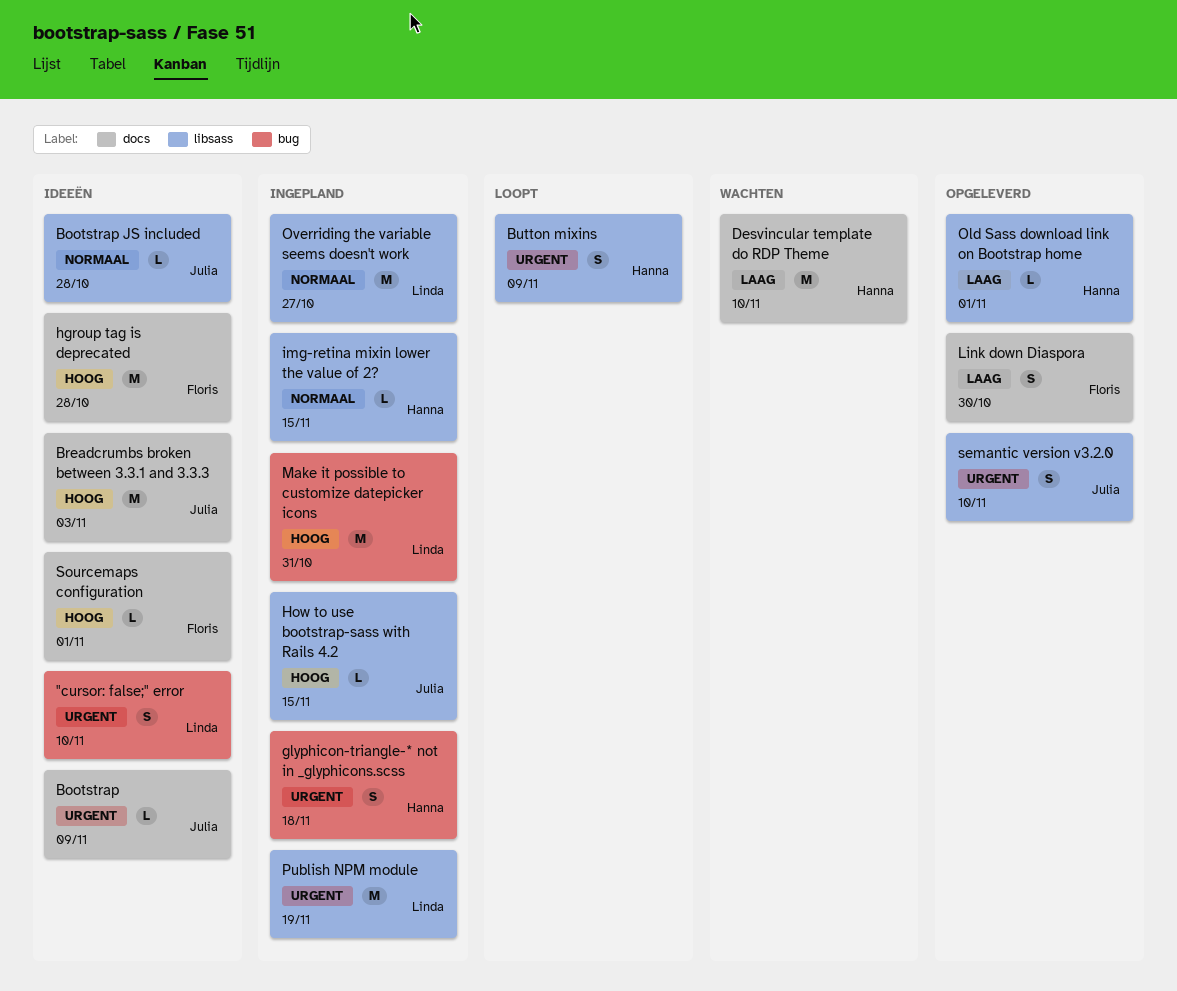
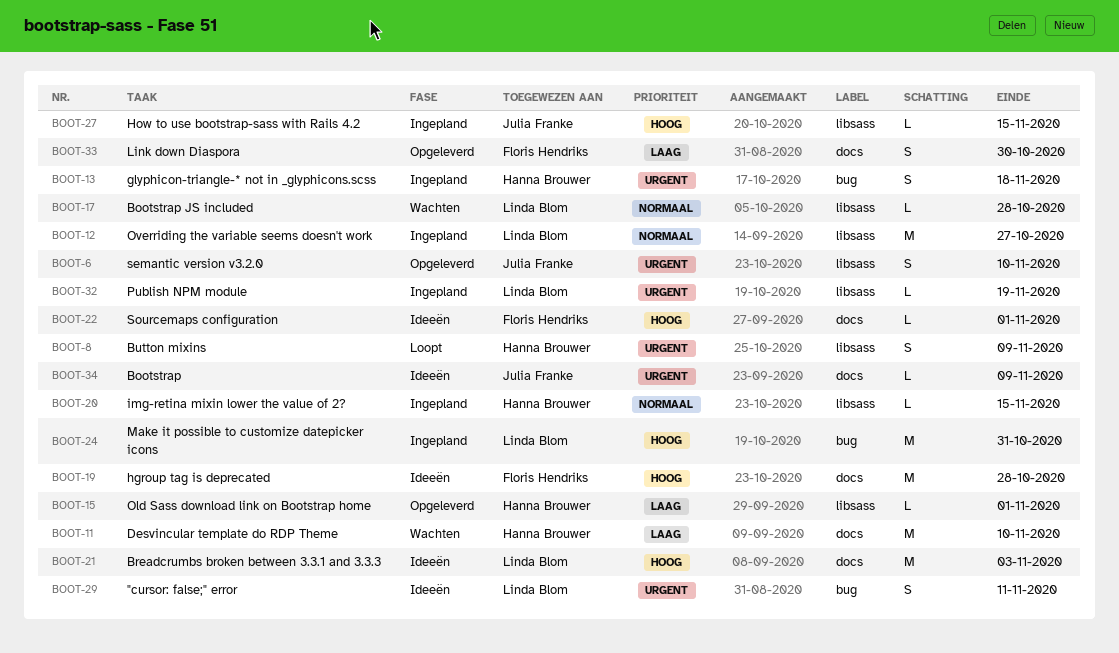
"cursor: false;" error, due: Nov 10 -> Nov 11
Bootstrap JS included, status: Ideeën -> Wachten
Bootstrap JS included, owner: Julia Franke -> Linda Blom
Breadcrumbs broken between 3.3.1 and 3.3.3, owner: Julia Franke -> Linda Blom
Publish NPM module, estimate: M -> L

